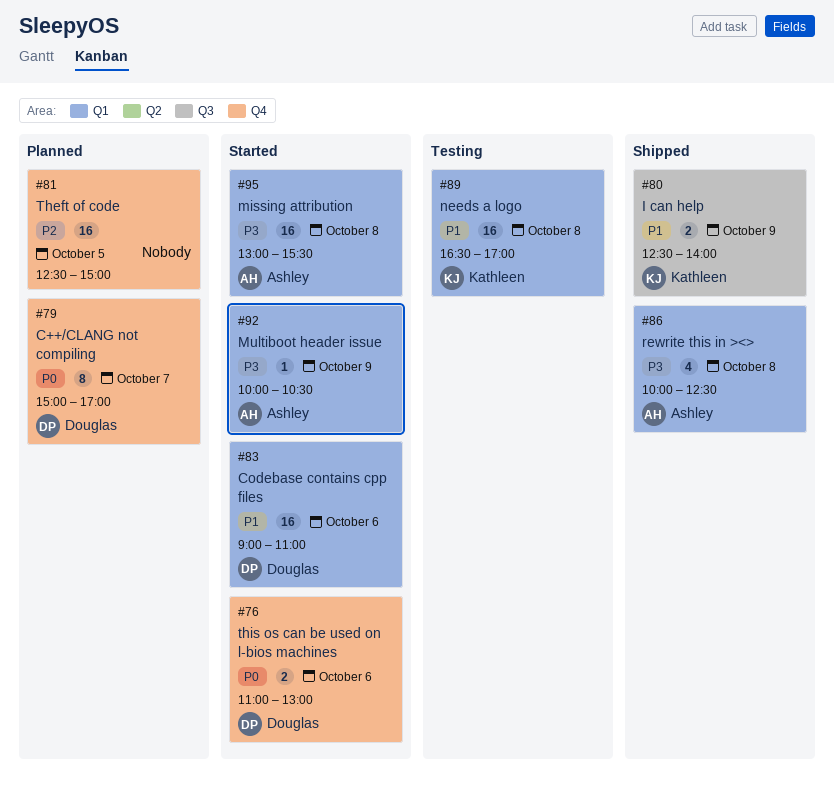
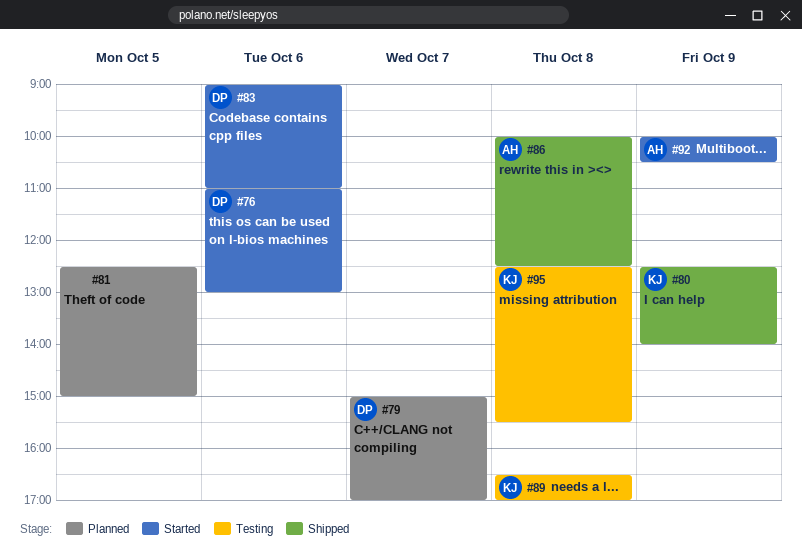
#95, status: Started -> Testing
#95, owner: Ashley -> Kathleen
#95, begins: 13:00 -> 12:30

